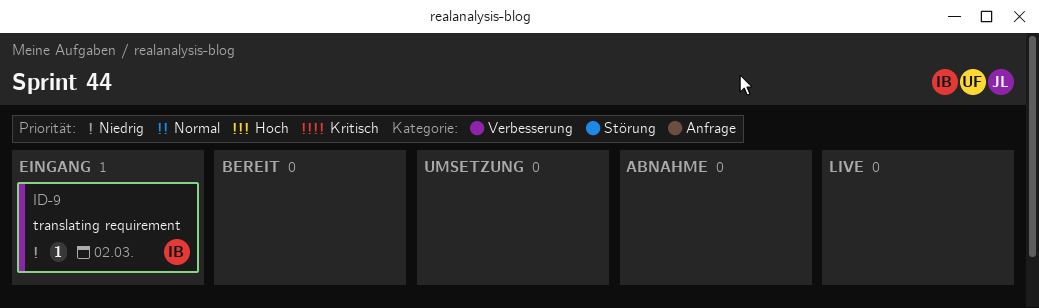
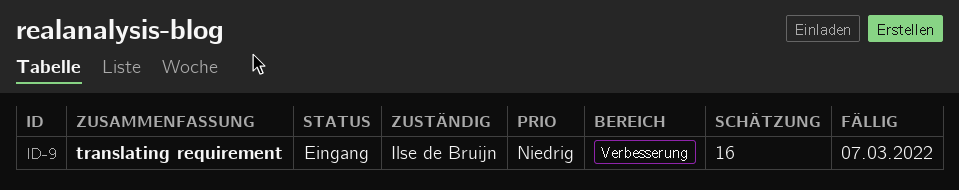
ID-9, estimate: 1 -> 16
ID-9, due: Mar 2 -> Mar 7

